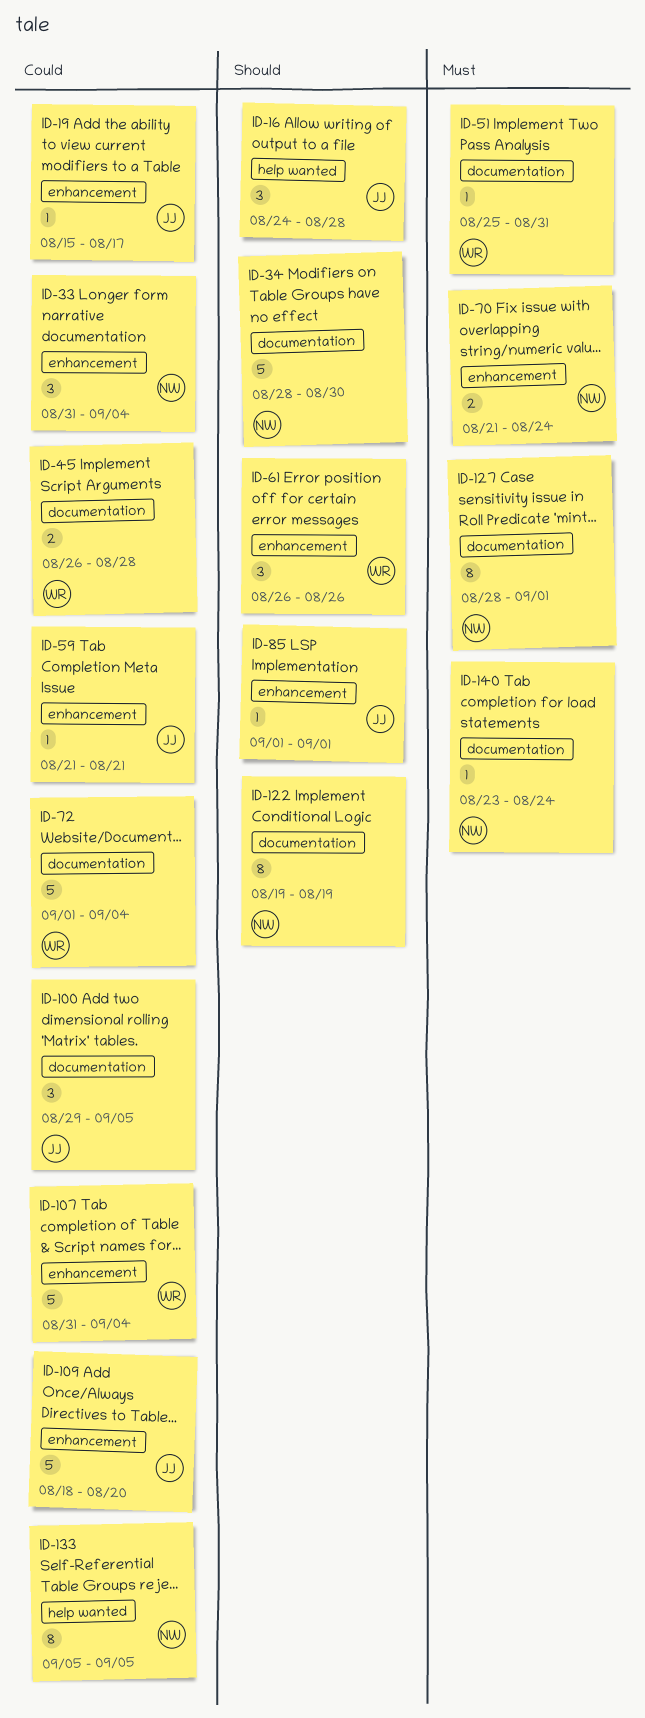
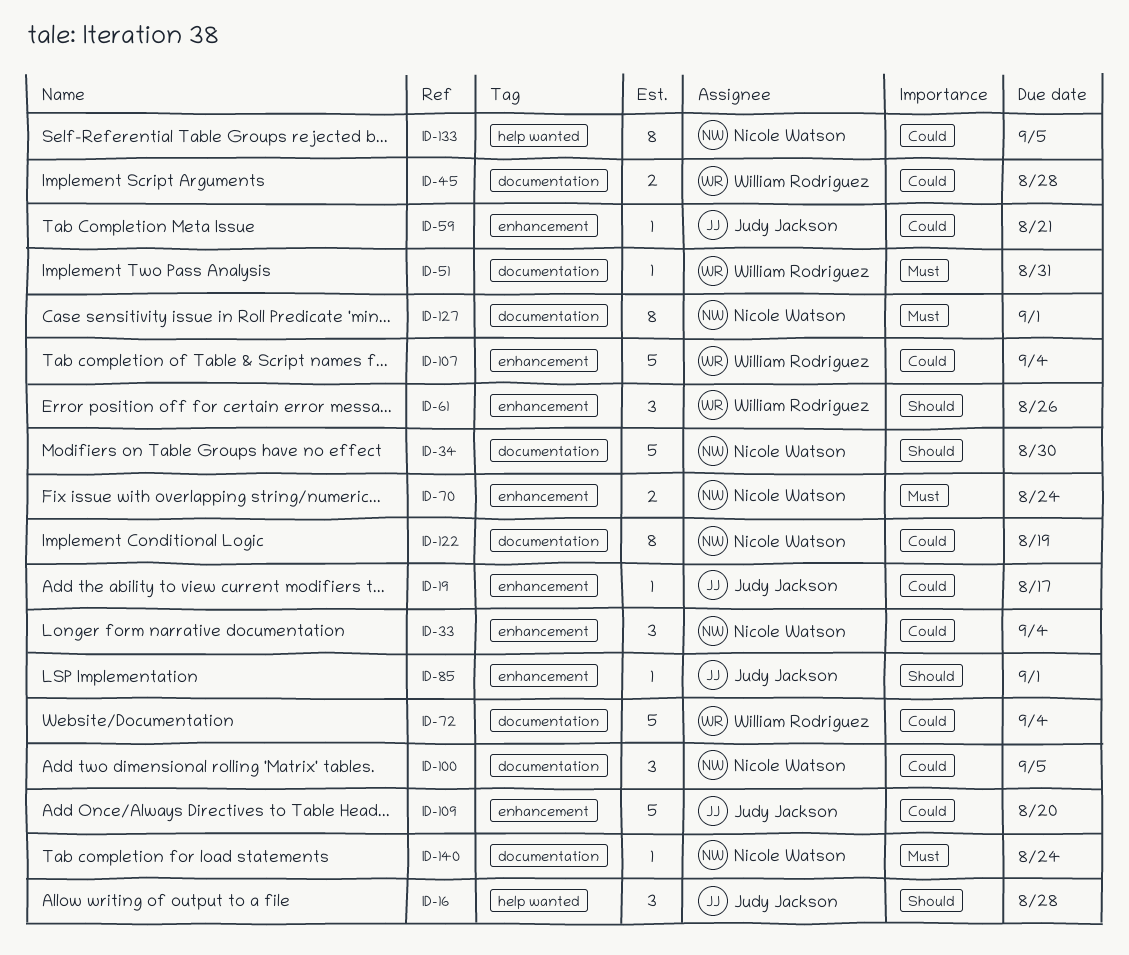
ID-100, owner: Judy Jackson -> Nicole Watson
ID-122, priority: Should -> Could

